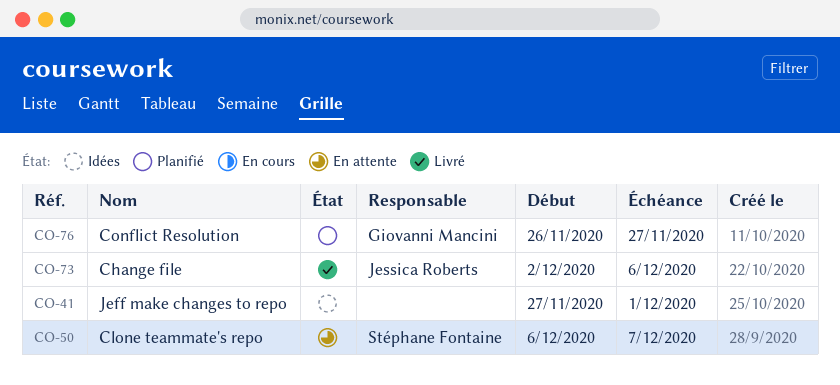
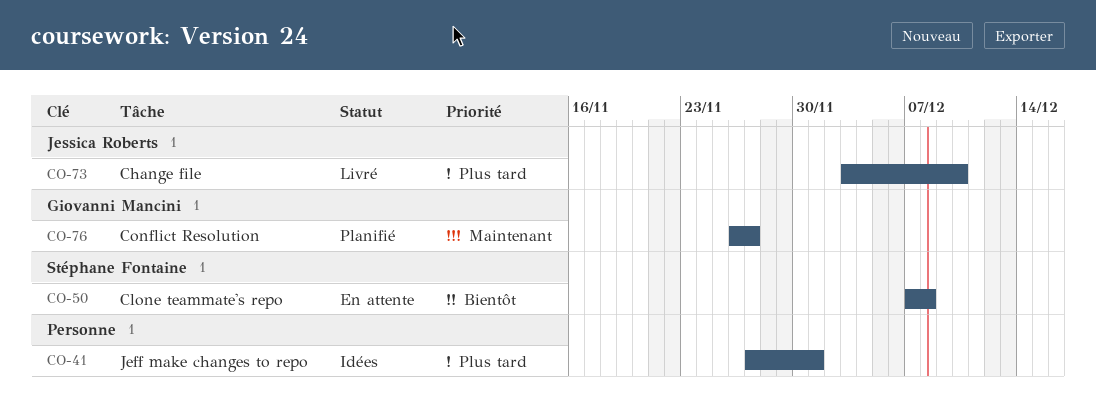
CO-50, start: Dec 6 -> Dec 7
CO-50, due: Dec 7 -> Dec 8
CO-73, start: Dec 2 -> Dec 3
CO-73, due: Dec 6 -> Dec 10

